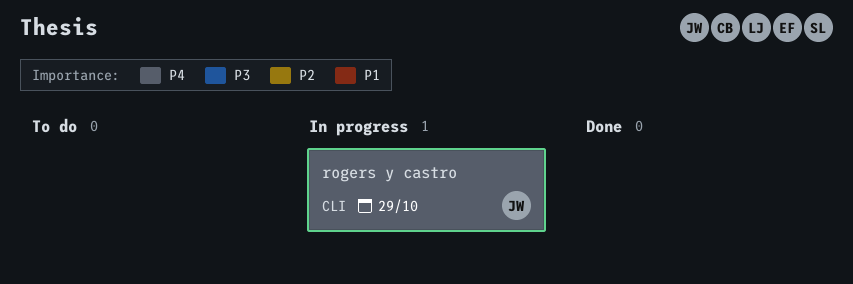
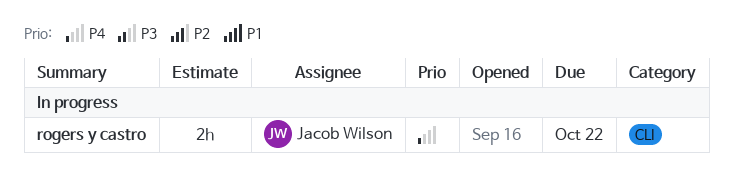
rogers y castro, due: Oct 29 -> Oct 22

